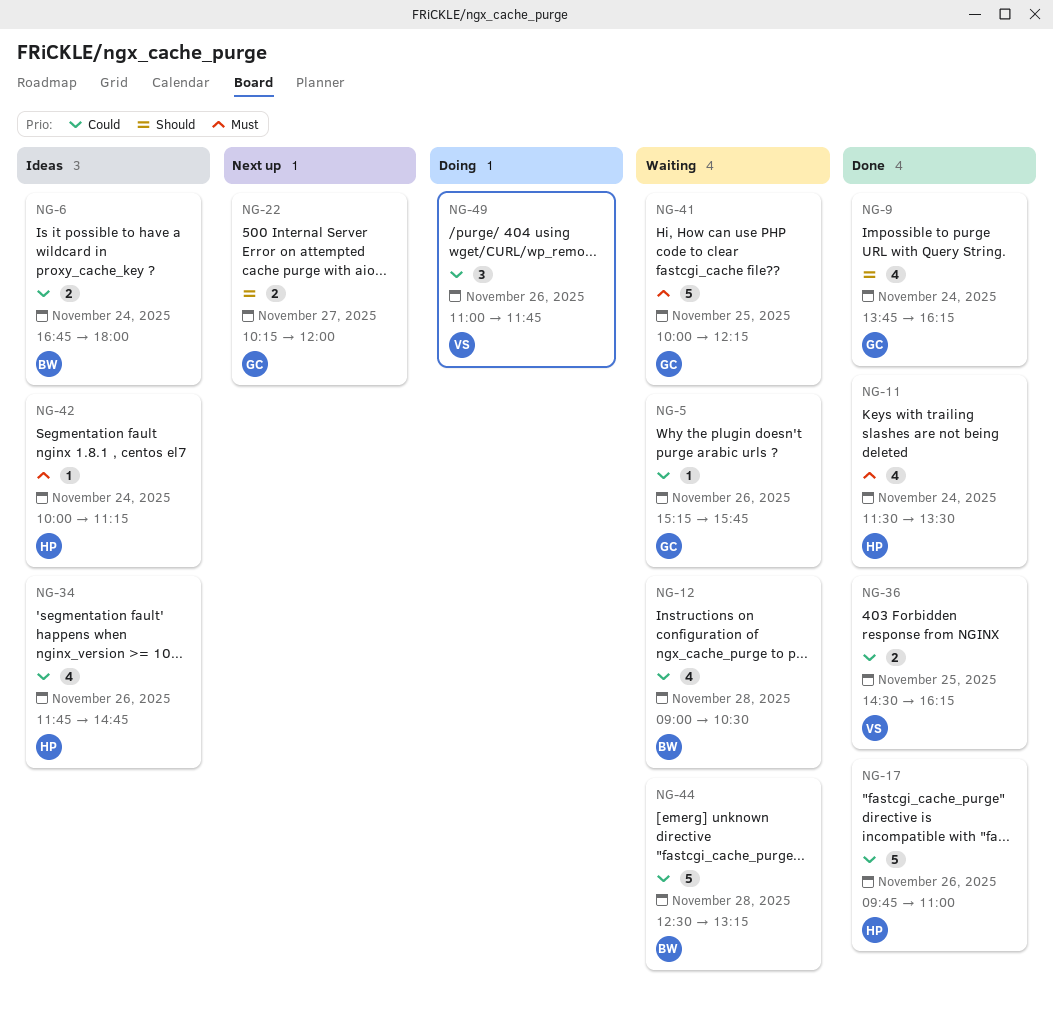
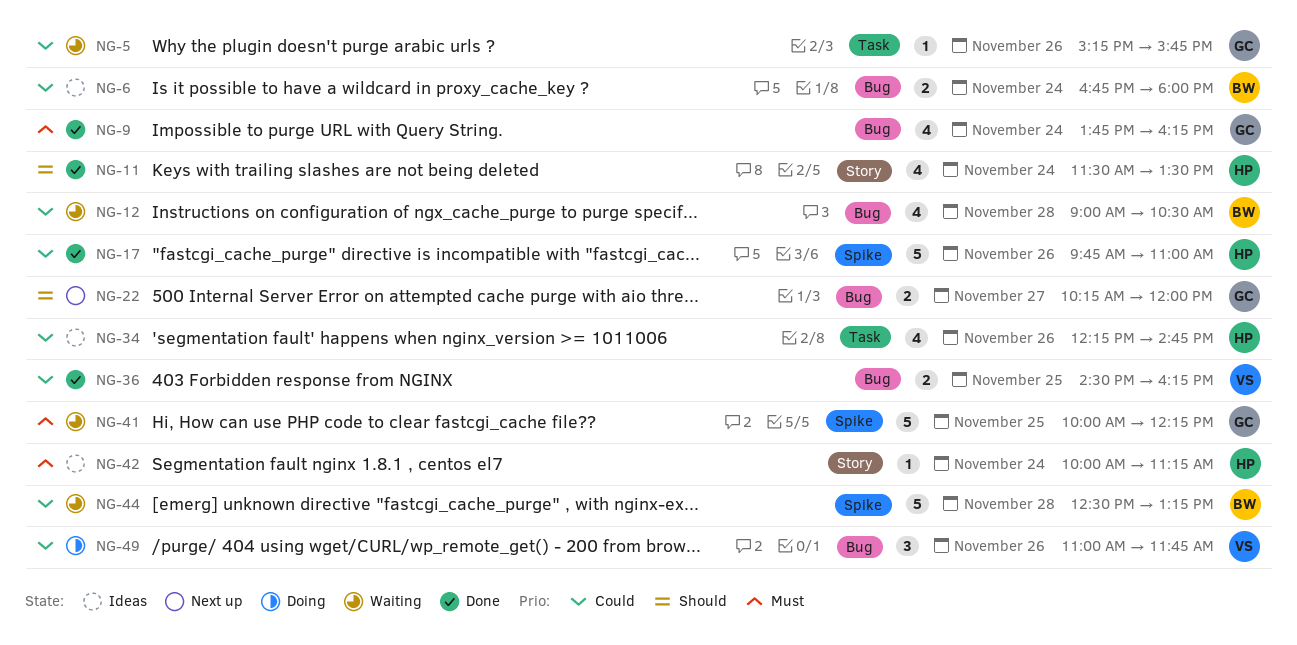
NG-9, priority: Should -> Must
NG-11, priority: Must -> Should
NG-34, begins: 11:45 -> 12:15

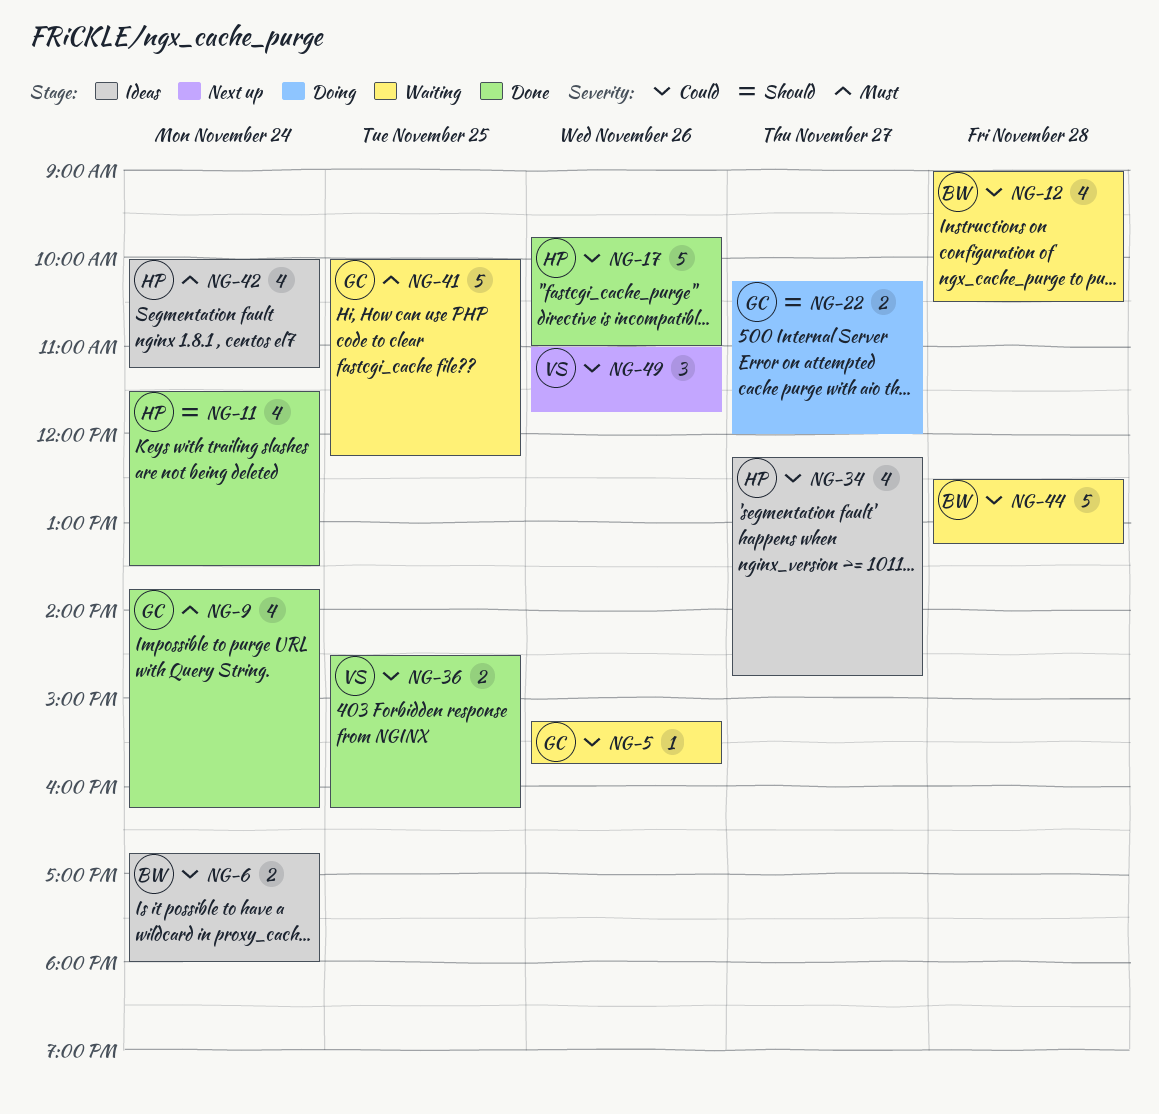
NG-22, status: Next up -> Doing
NG-34, day: Nov 26 -> Nov 27
NG-42, estimate: 1 -> 4
NG-49, status: Doing -> Next up

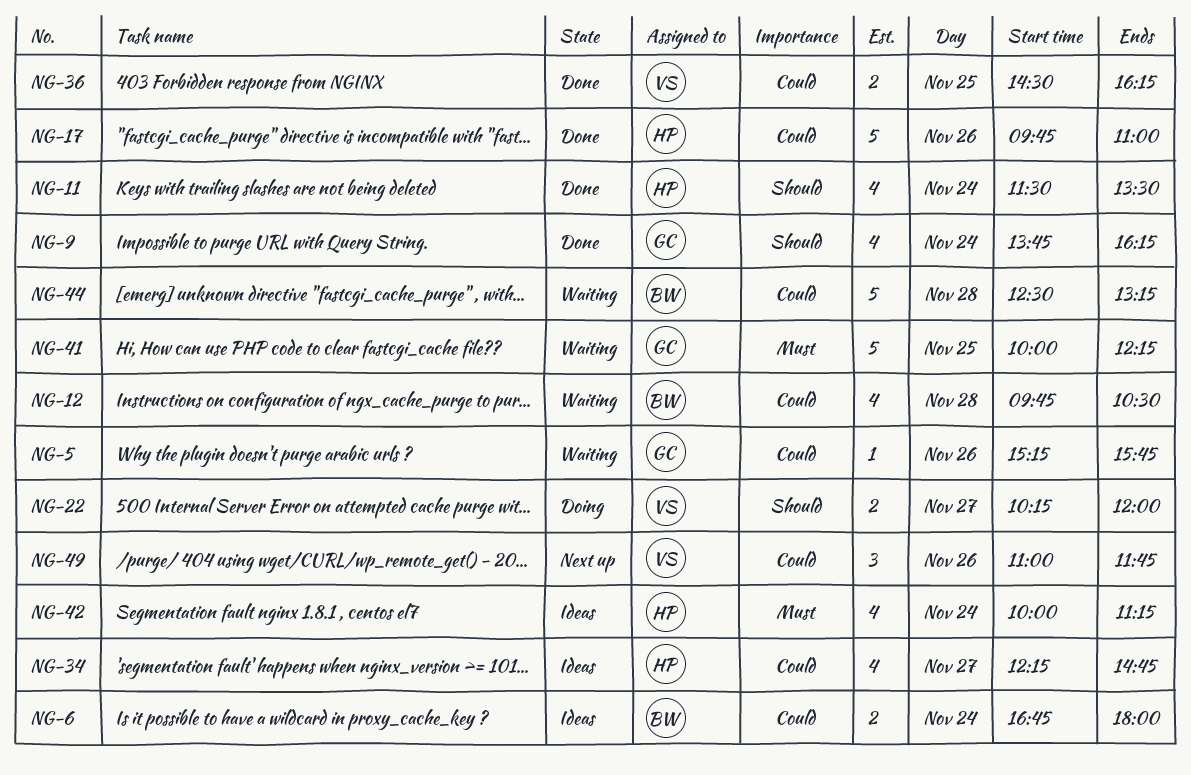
NG-9, priority: Must -> Should
NG-12, begins: 09:00 -> 09:45
NG-22, owner: GC -> VS

